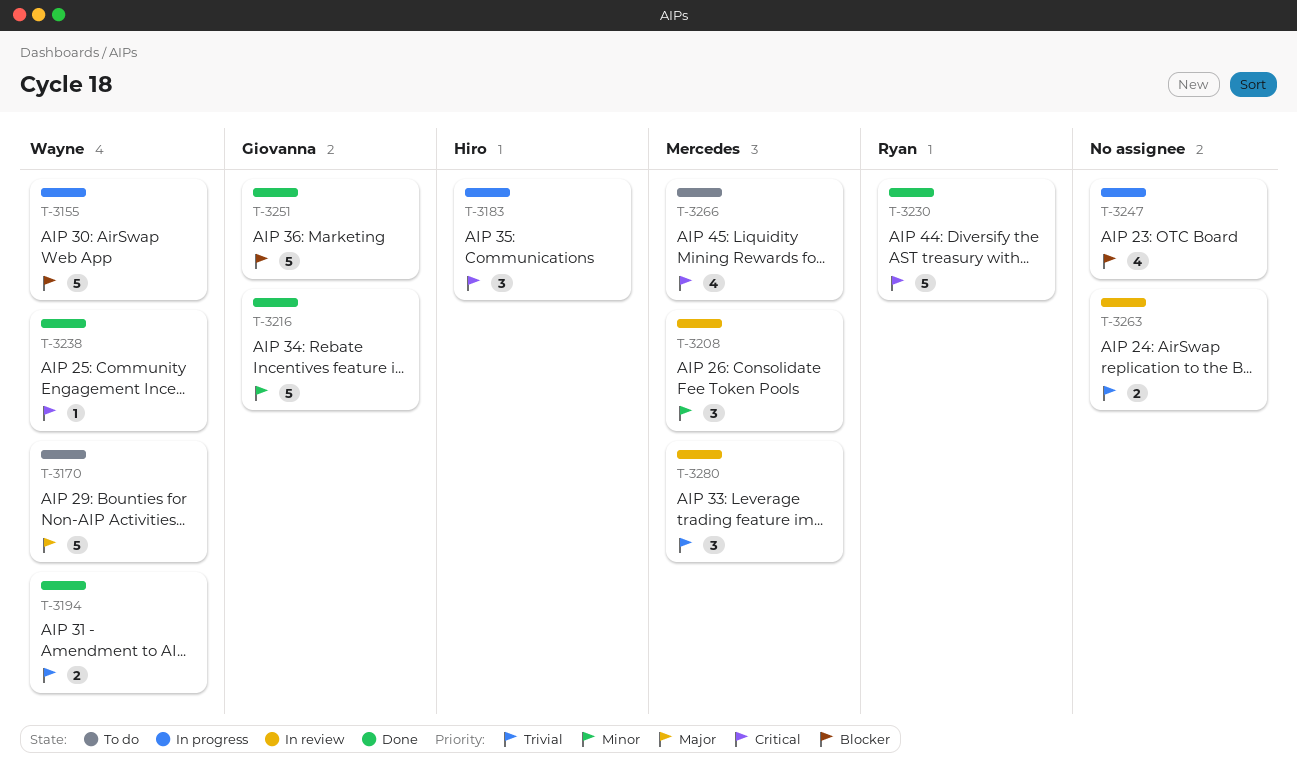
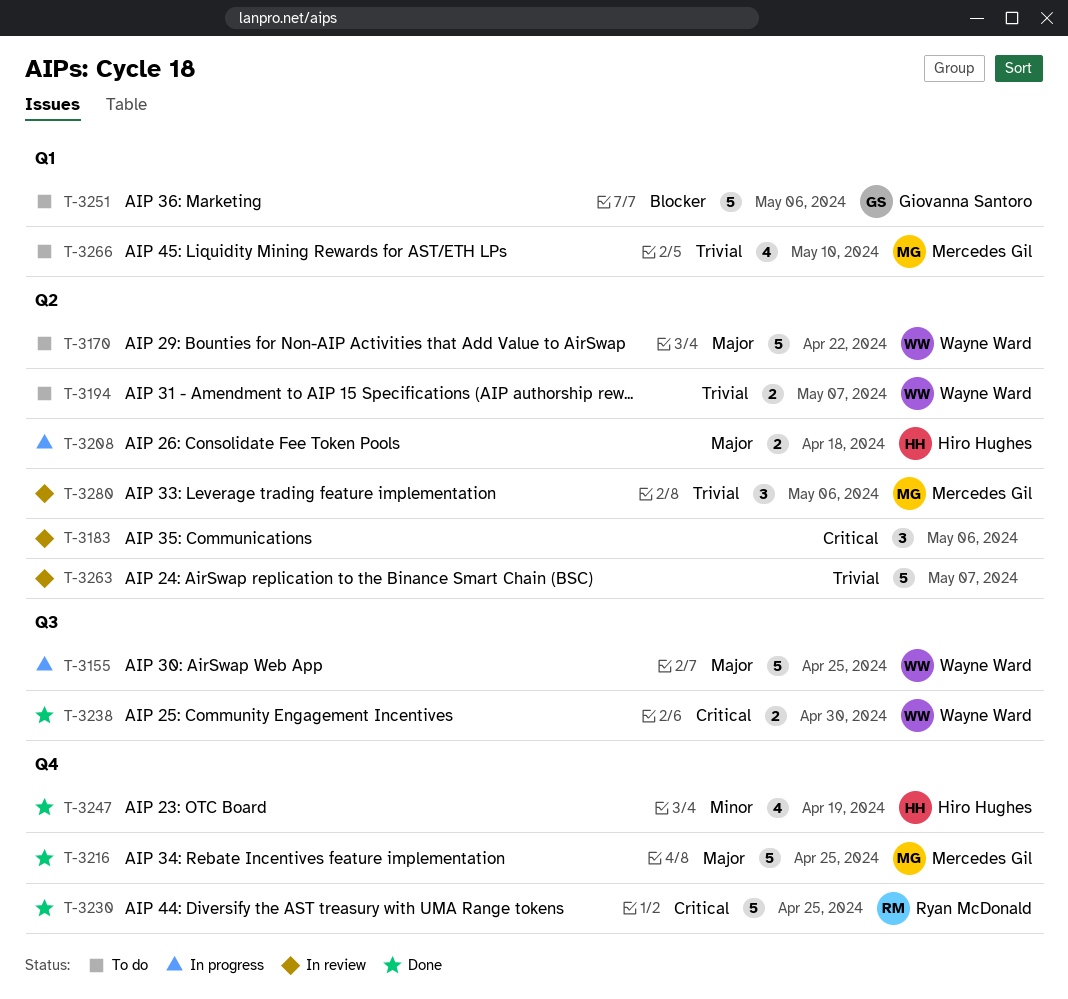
T-3155, priority: Blocker -> Major
T-3183, status: In progress -> In review
T-3183, owner: Hiro Hughes -> none
T-3194, status: Done -> To do
T-3208, status: In review -> In progress
T-3208, owner: Mercedes Gil -> Hiro Hughes
T-3208, priority: Minor -> Major
T-3208, estimate: 3 -> 2
T-3216, owner: Giovanna Santoro -> Mercedes Gil
T-3216, priority: Minor -> Major
T-3238, estimate: 1 -> 2
T-3247, status: In progress -> Done
T-3247, owner: none -> Hiro Hughes
T-3247, priority: Blocker -> Minor
T-3251, status: Done -> To do
T-3263, estimate: 2 -> 5
T-3266, priority: Critical -> Trivial

